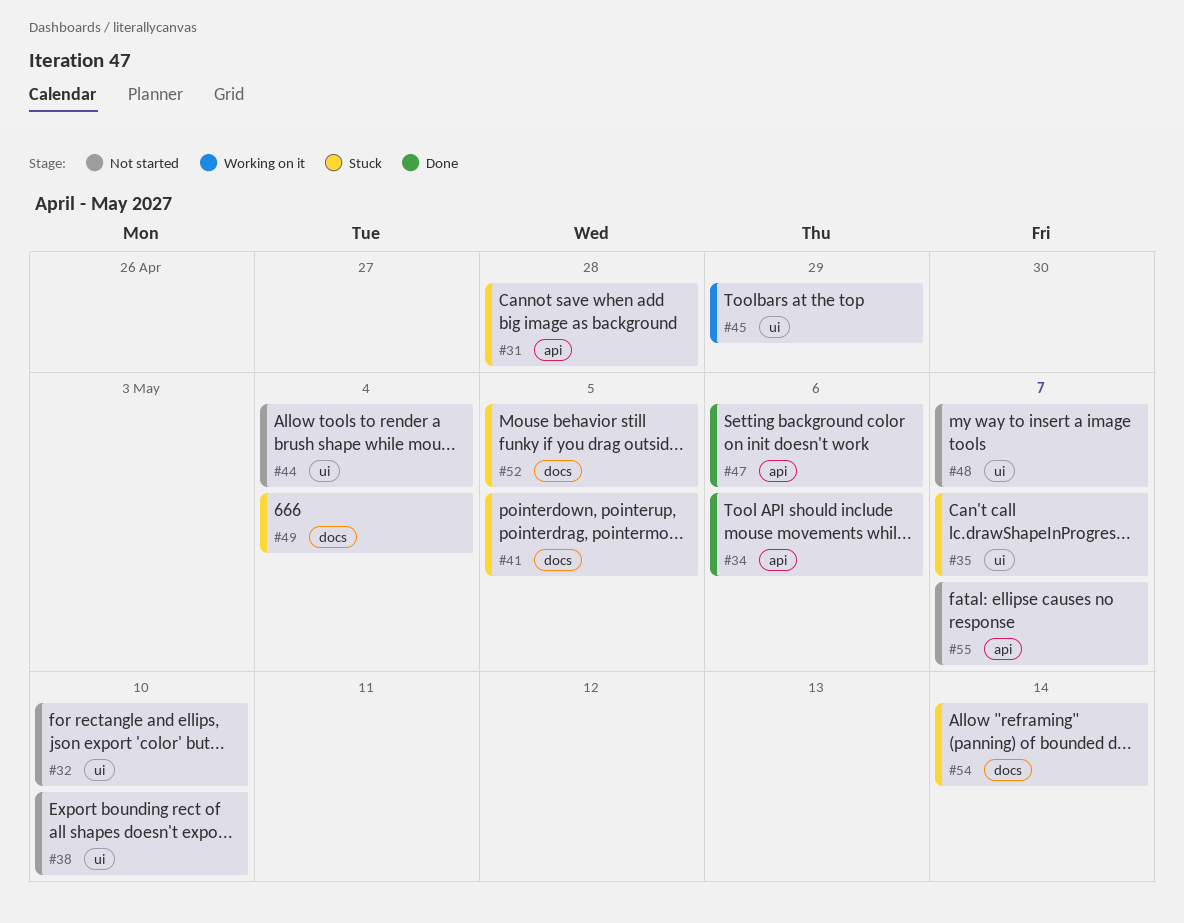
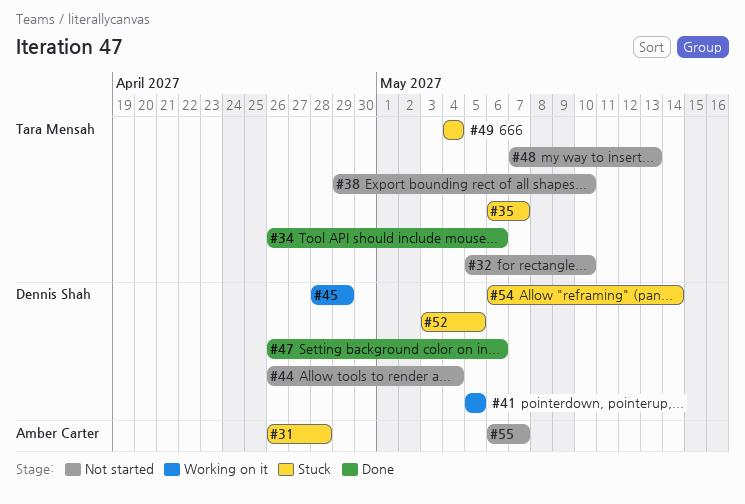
#41, status: Stuck -> Working on it
#48, due: May 7 -> May 13

